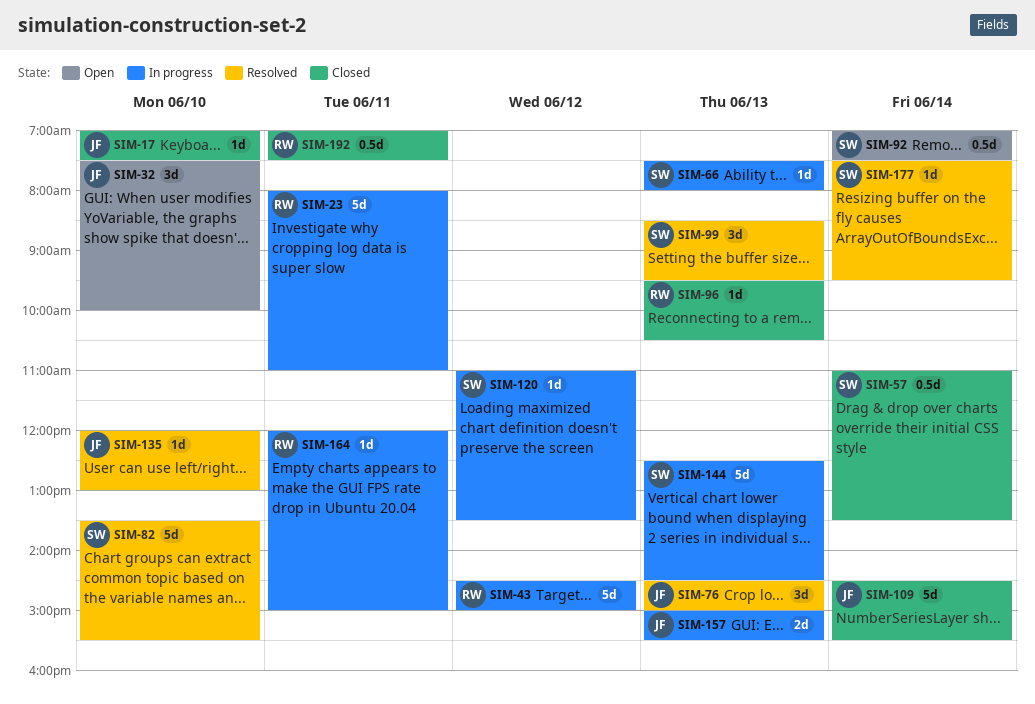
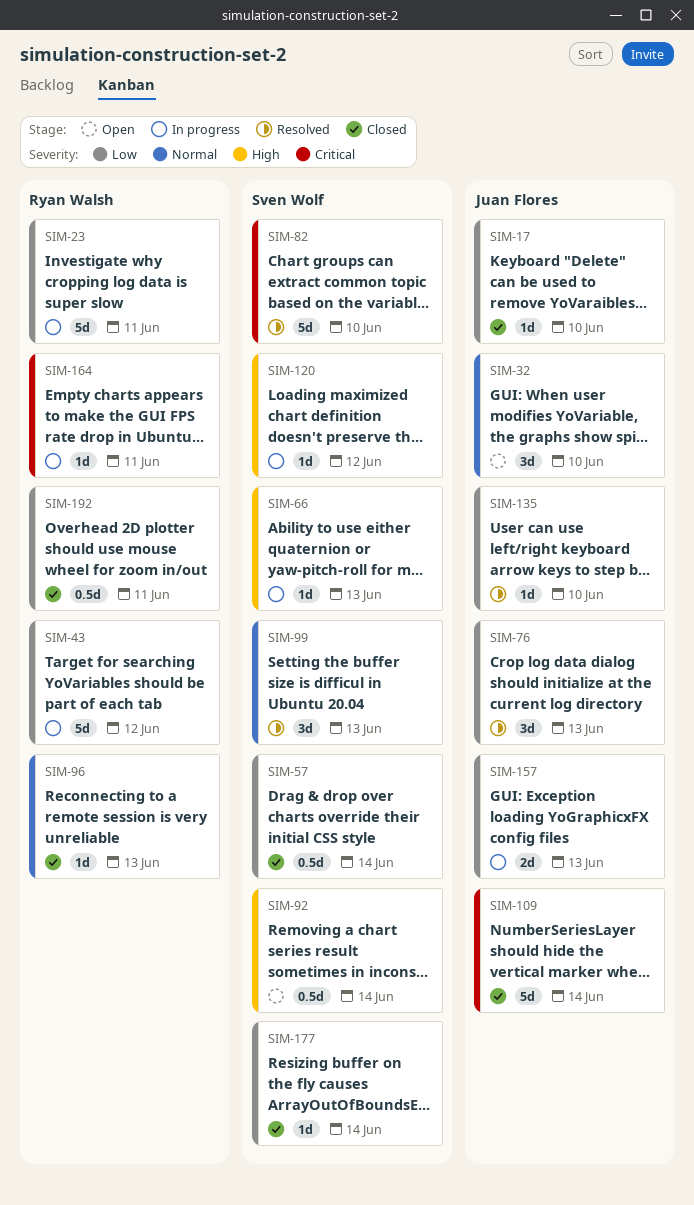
SIM-144: present -> none
SIM-177, status: Resolved -> Closed

